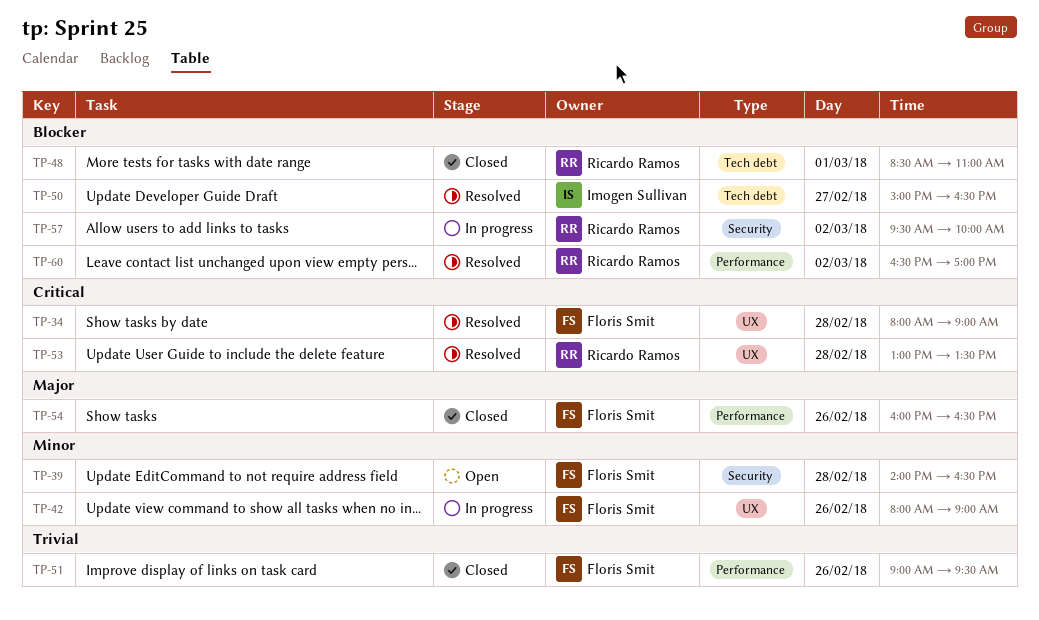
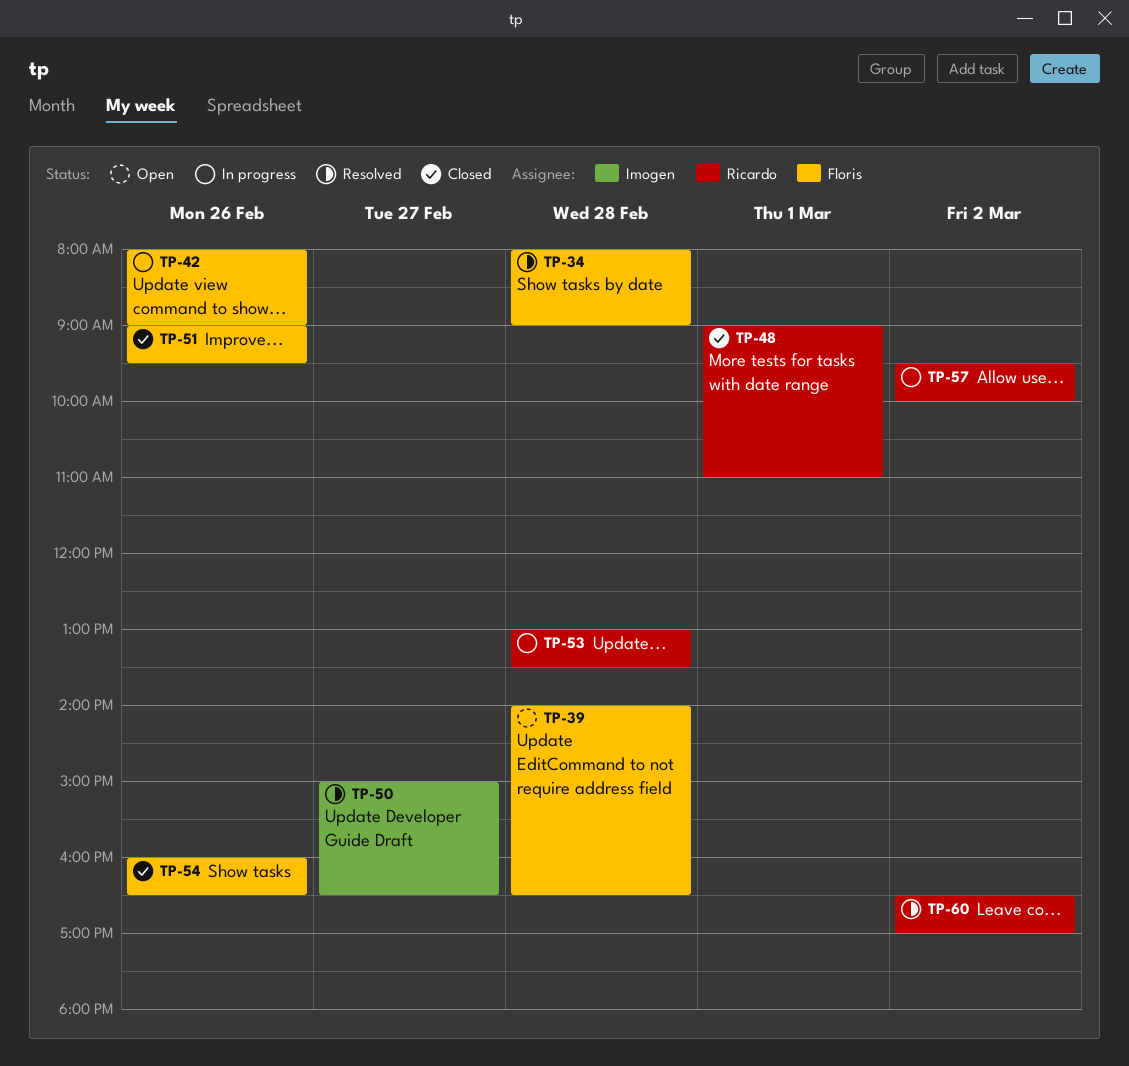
TP-48, begins: 08:30 -> 09:00
TP-53, status: Resolved -> In progress

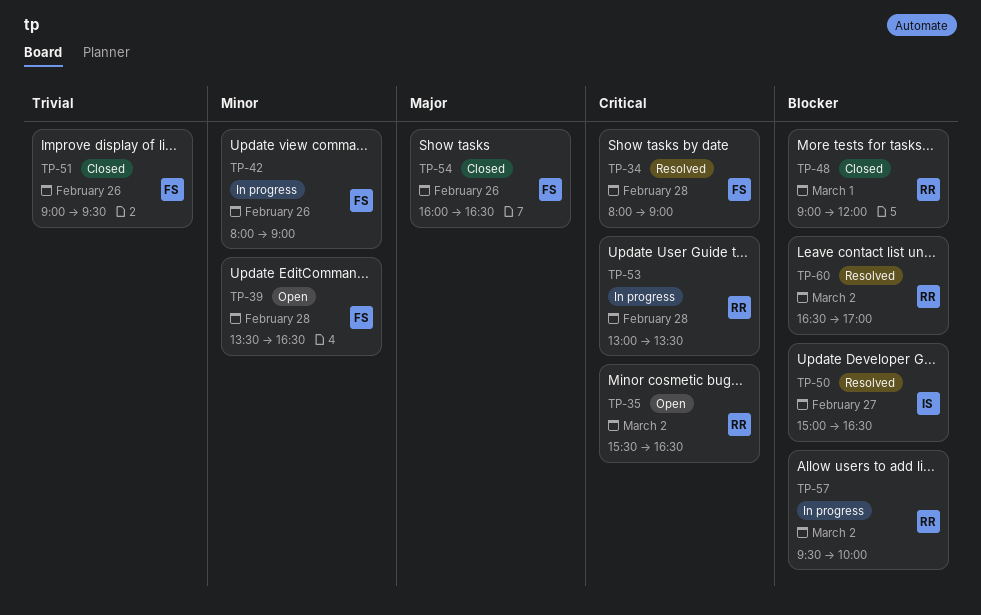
TP-35: none -> present
TP-39, begins: 14:00 -> 13:30
TP-48, ends: 11:00 -> 12:00

